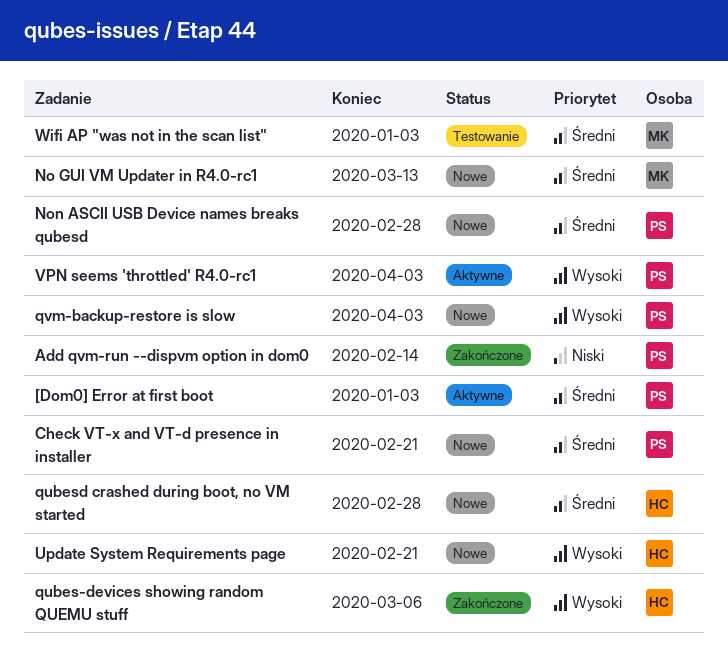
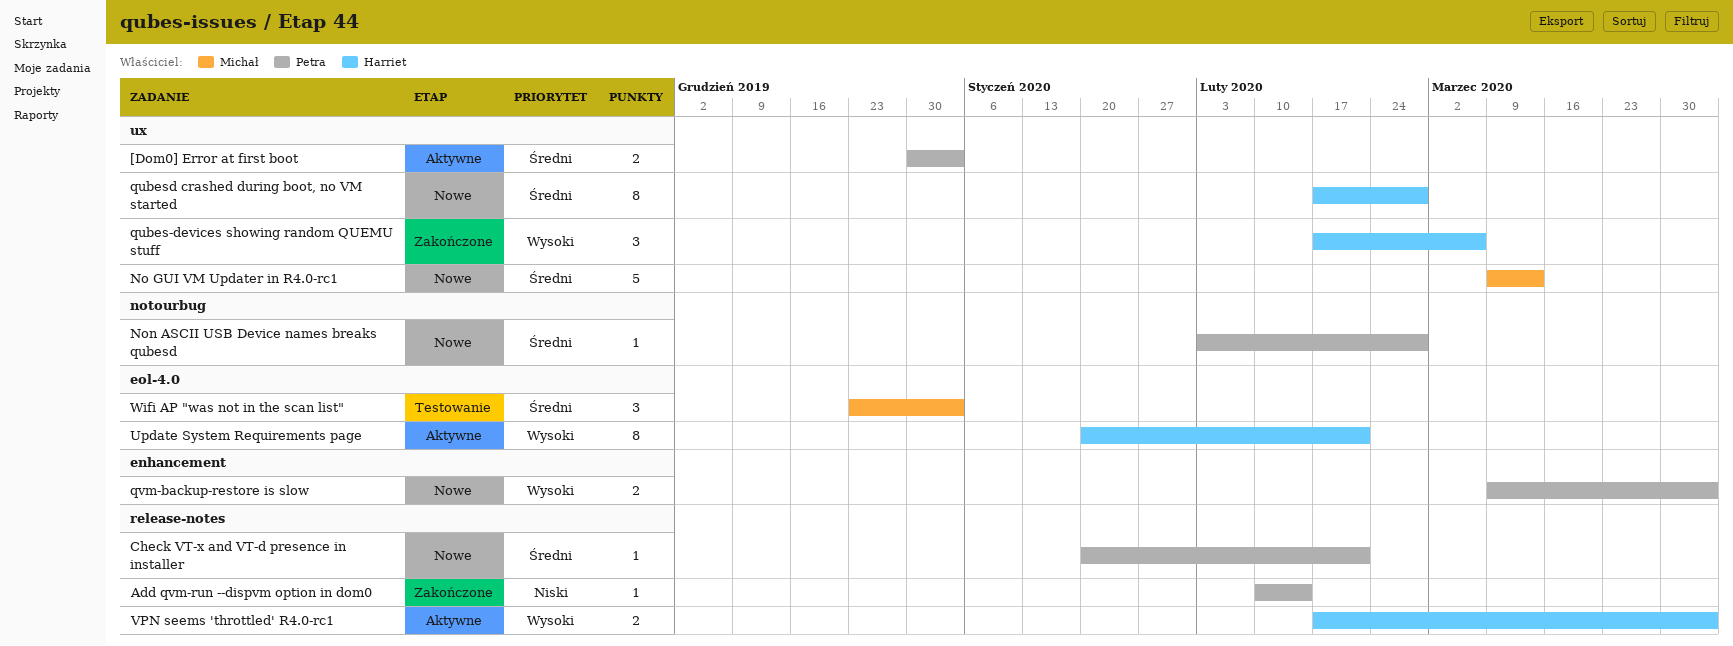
Update System Requirements page, status: Nowe -> Aktywne
VPN seems 'throttled' R4.0-rc1, owner: Petra -> Harriet

